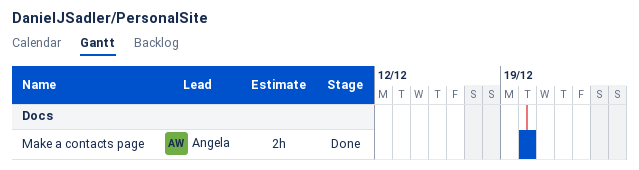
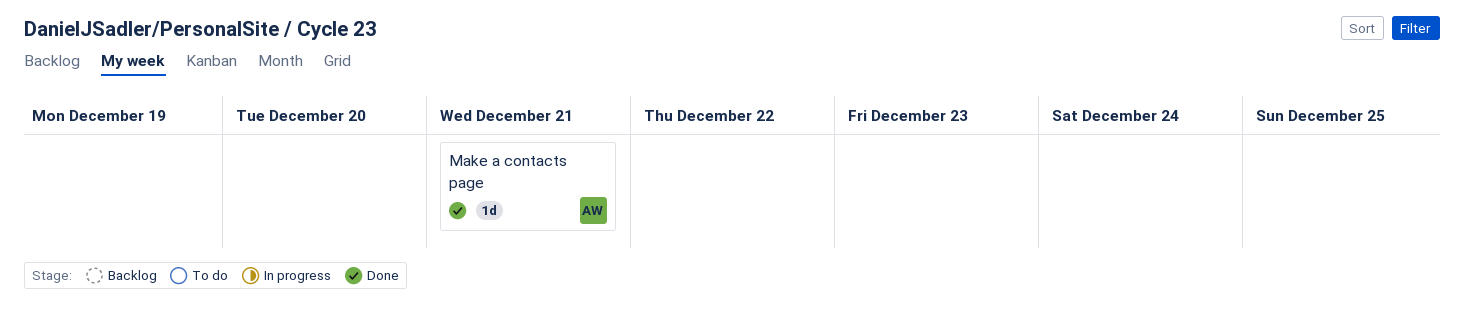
Make a contacts page, estimate: 2h -> 1d
Make a contacts page, due: Dec 20 -> Dec 21

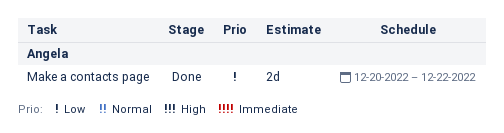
Make a contacts page, estimate: 1d -> 2d
Make a contacts page, due: Dec 21 -> Dec 22

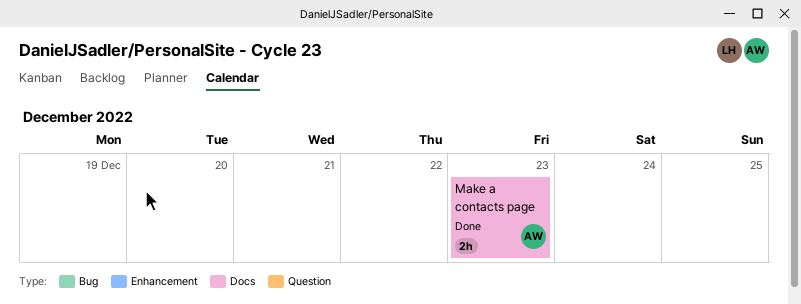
Make a contacts page, estimate: 2d -> 2h
Make a contacts page, due: Dec 22 -> Dec 23

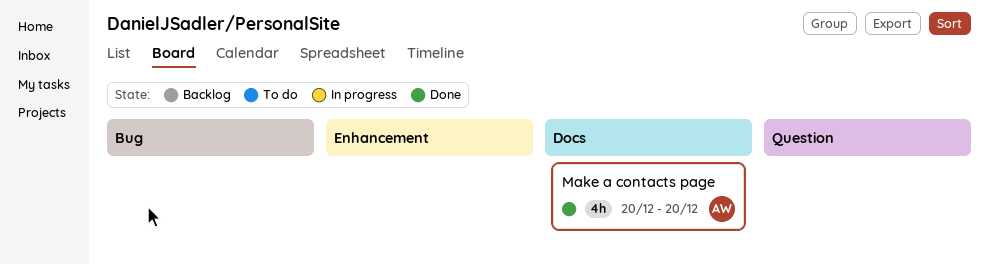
Make a contacts page, estimate: 2h -> 4h
Make a contacts page, due: Dec 23 -> Dec 20

